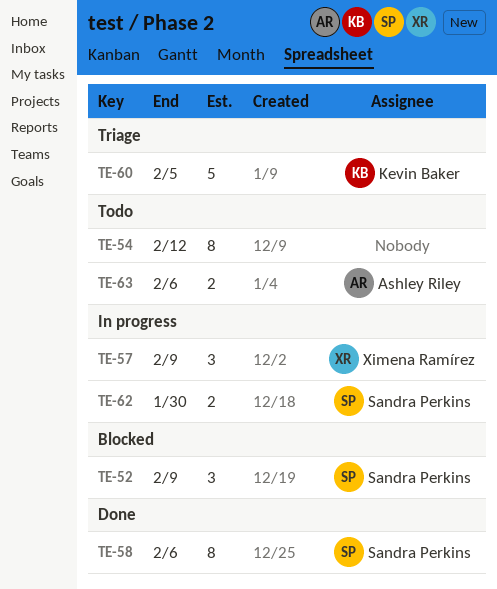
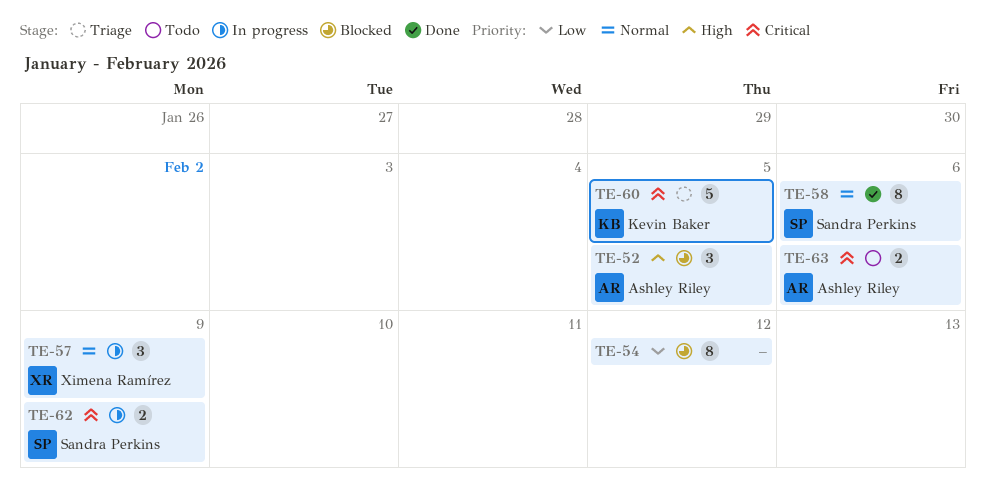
TE-52, owner: Sandra Perkins -> Ashley Riley
TE-52, due: Feb 9 -> Feb 5
TE-54, status: Todo -> Blocked
TE-62, due: Jan 30 -> Feb 9

